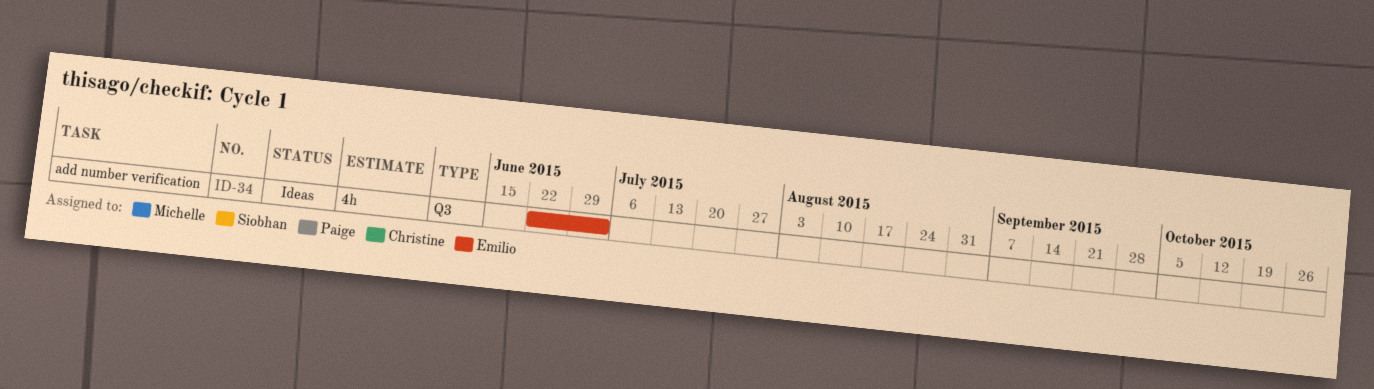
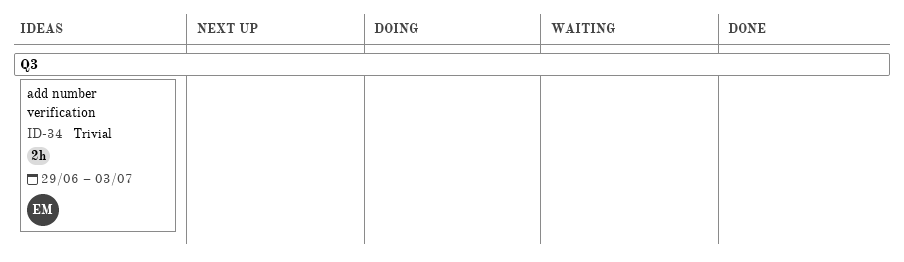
ID-34, estimate: 4h -> 2h
ID-34, start: Jun 22 -> Jun 29

